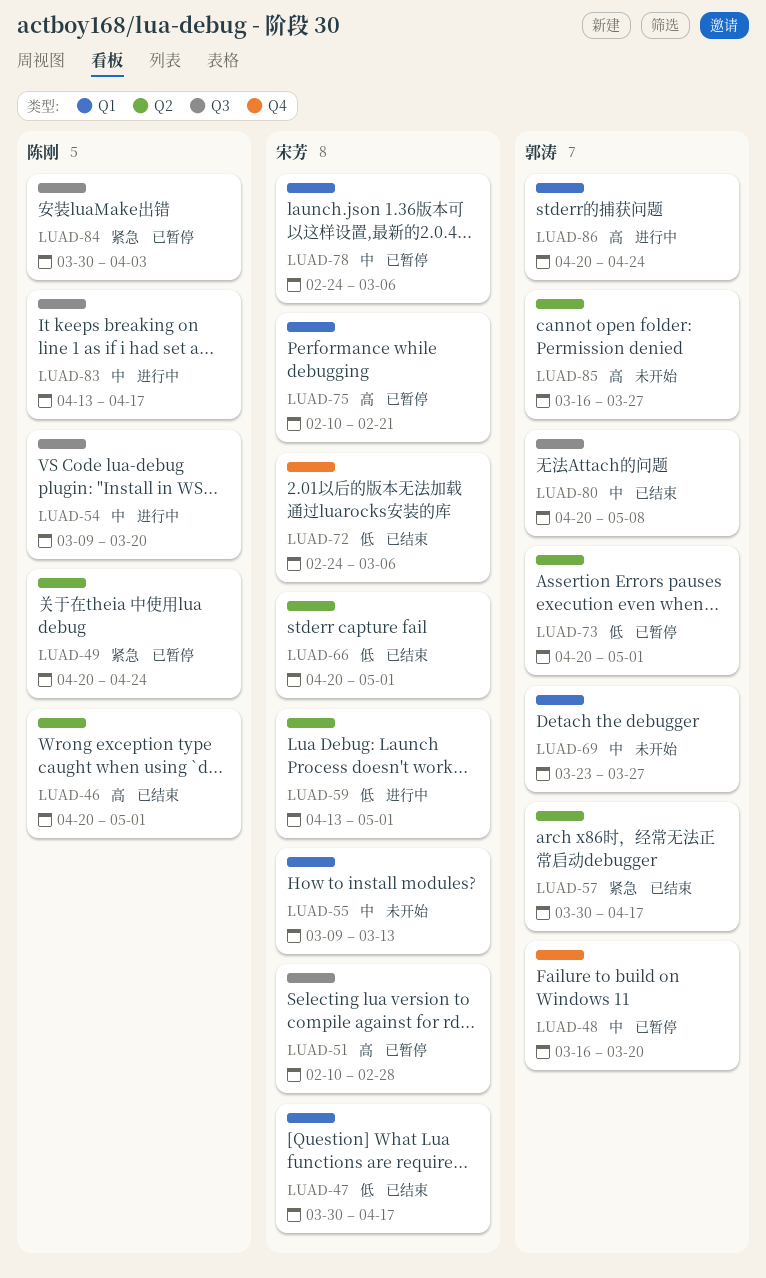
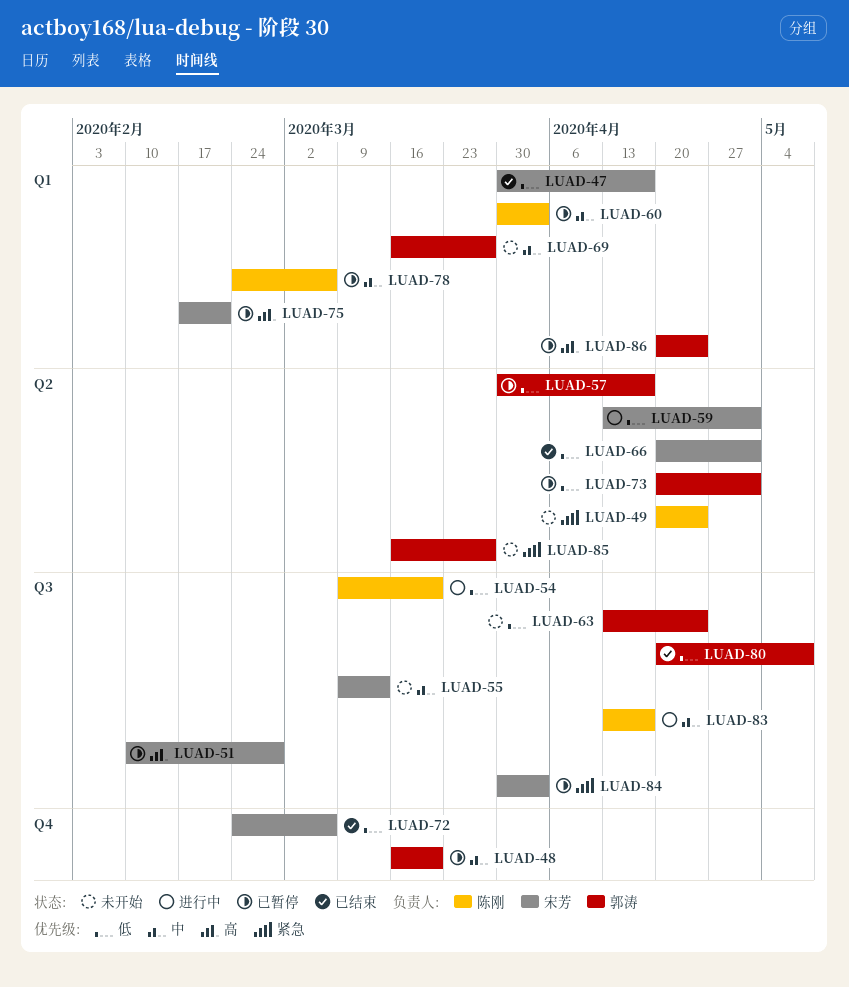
LUAD-46: present -> none
LUAD-49, status: 已暂停 -> 未开始
LUAD-54, priority: 中 -> 低
LUAD-55, label: Q1 -> Q3
LUAD-57, status: 已结束 -> 已暂停
LUAD-57, priority: 紧急 -> 低
LUAD-60: none -> present
LUAD-63: none -> present
LUAD-69, start: Mar 23 -> Mar 16
LUAD-75, start: Feb 10 -> Feb 17
LUAD-78, owner: 宋芳 -> 陈刚
LUAD-80, priority: 中 -> 低
LUAD-84, owner: 陈刚 -> 宋芳
LUAD-85, priority: 高 -> 紧急
LUAD-86, status: 进行中 -> 已暂停

